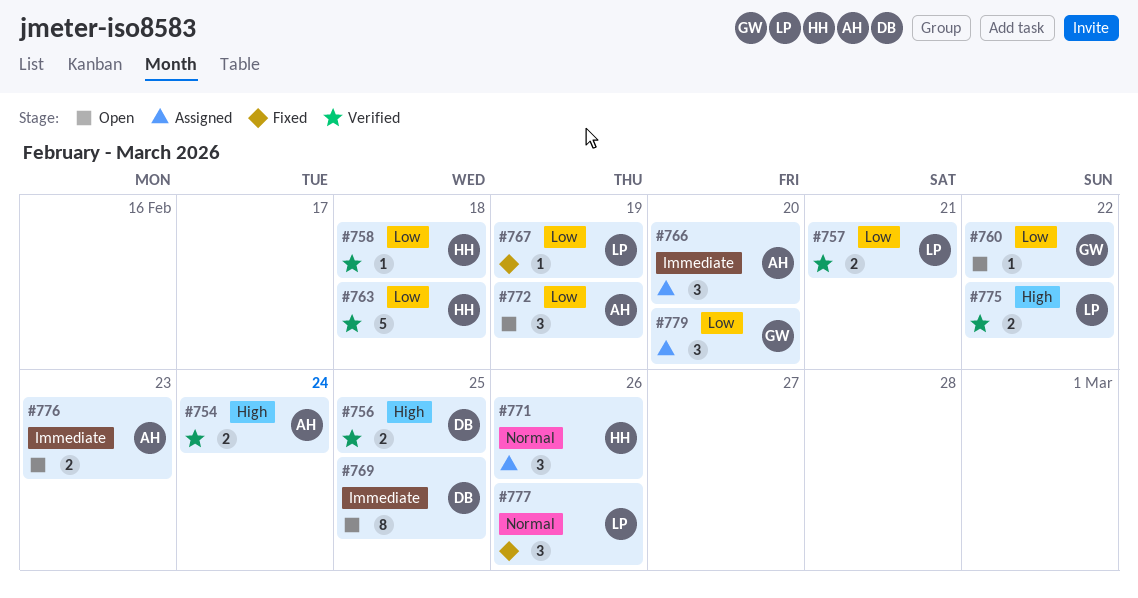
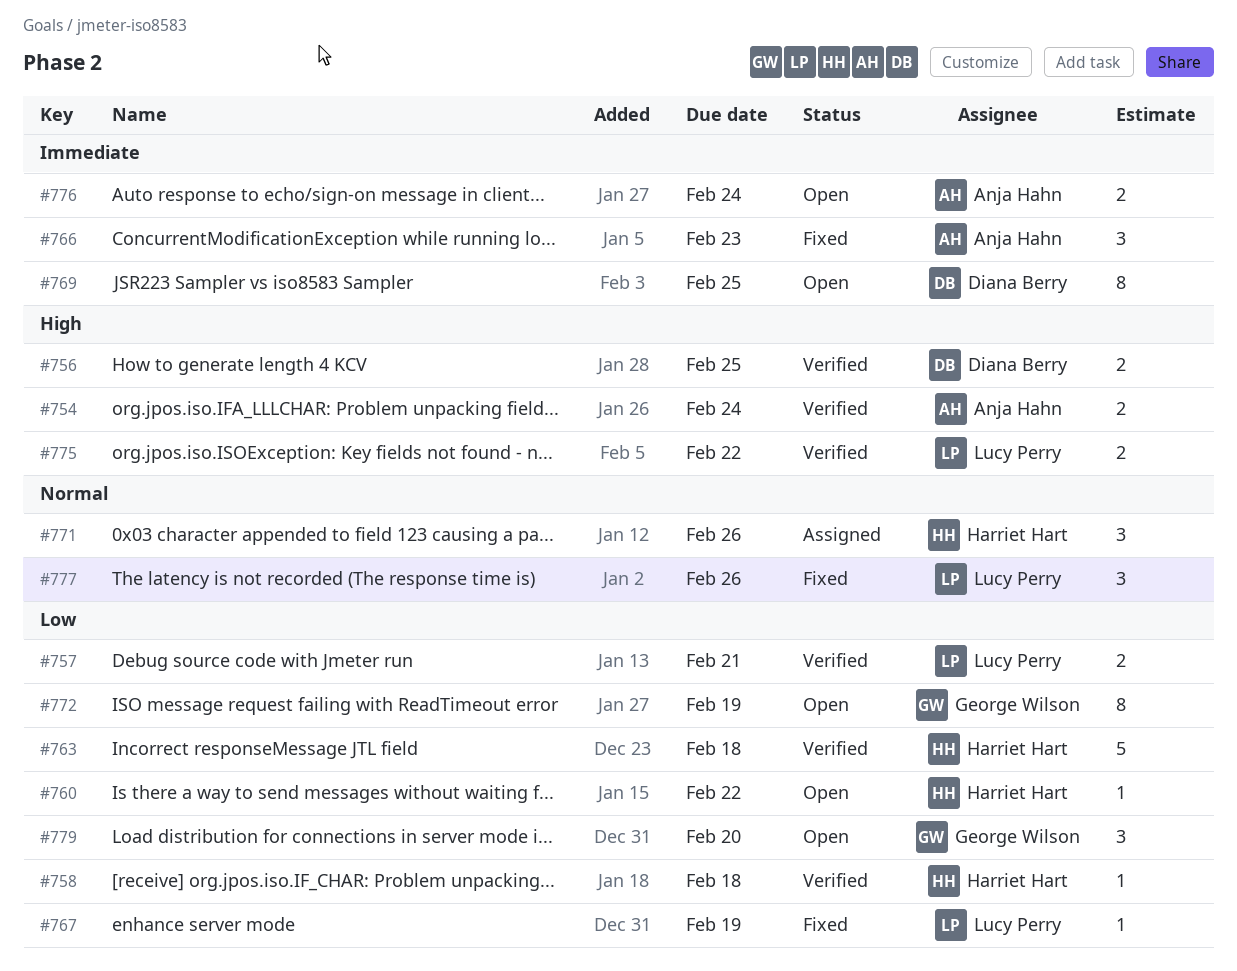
#760, owner: George Wilson -> Harriet Hart
#766, status: Assigned -> Fixed
#766, due: Feb 20 -> Feb 23
#772, owner: Anja Hahn -> George Wilson
#772, estimate: 3 -> 8
#776, due: Feb 23 -> Feb 24
#779, status: Assigned -> Open

